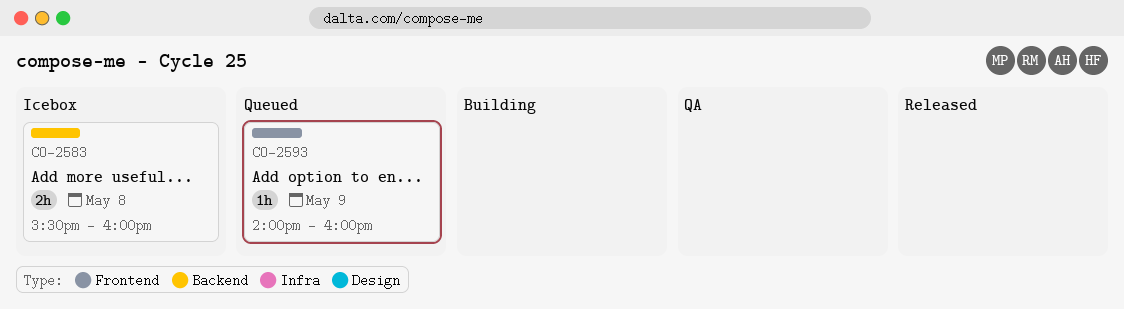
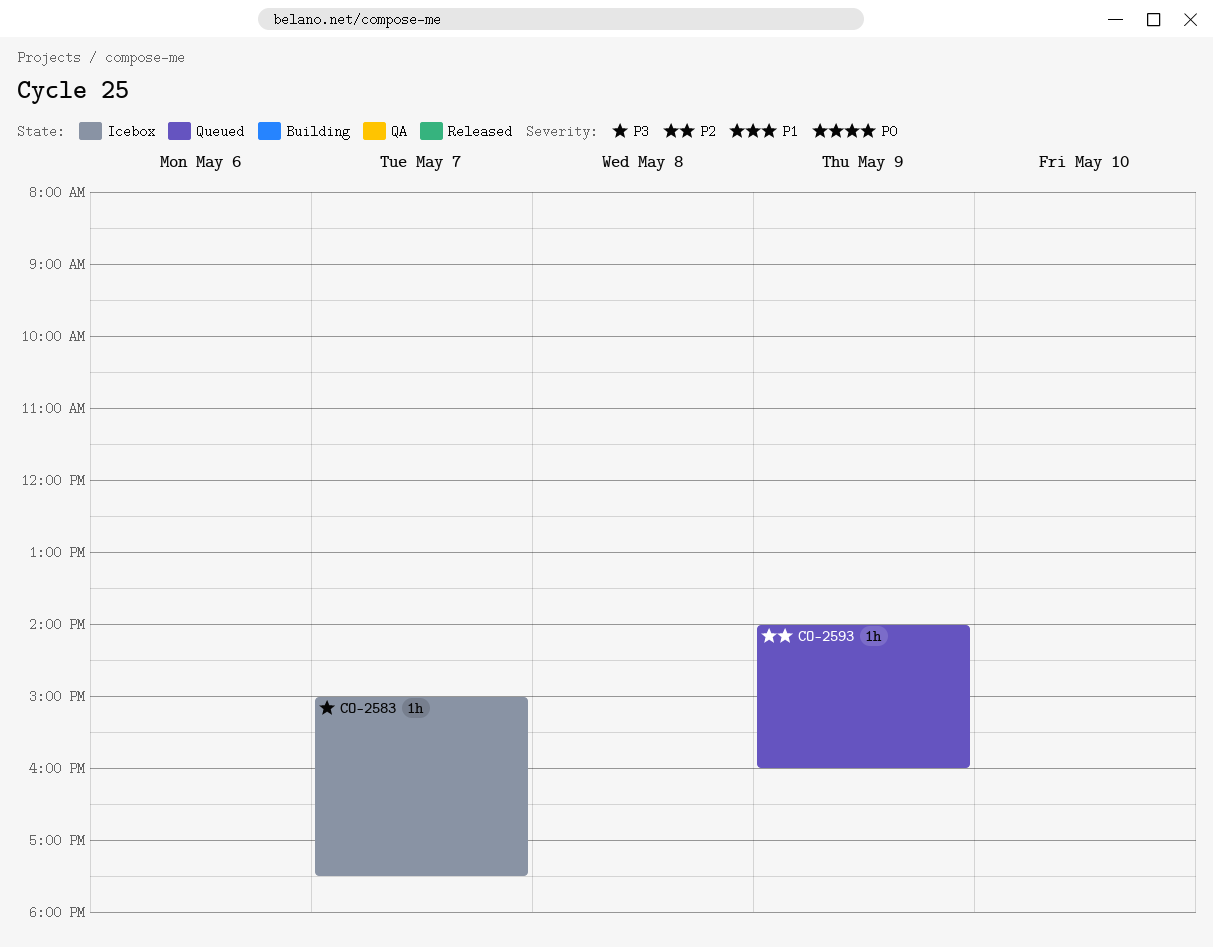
CO-2583, estimate: 2h -> 1h
CO-2583, day: May 8 -> May 7
CO-2583, begins: 15:30 -> 15:00
CO-2583, ends: 16:00 -> 17:30

